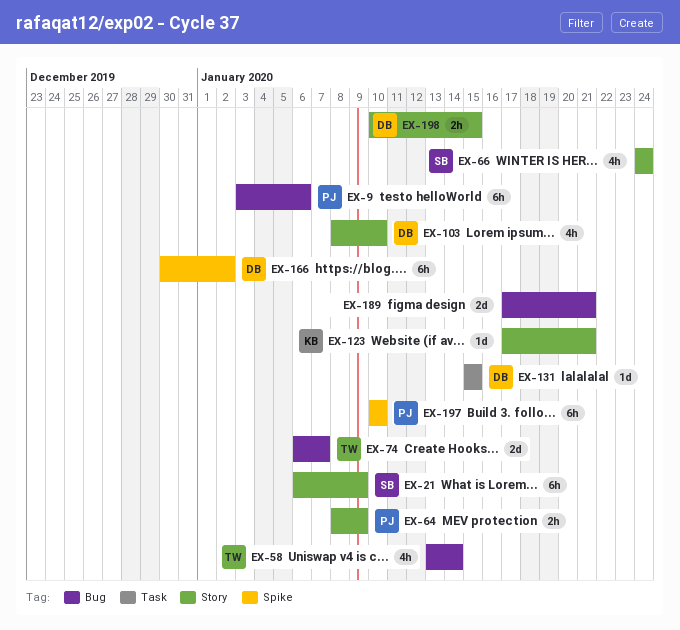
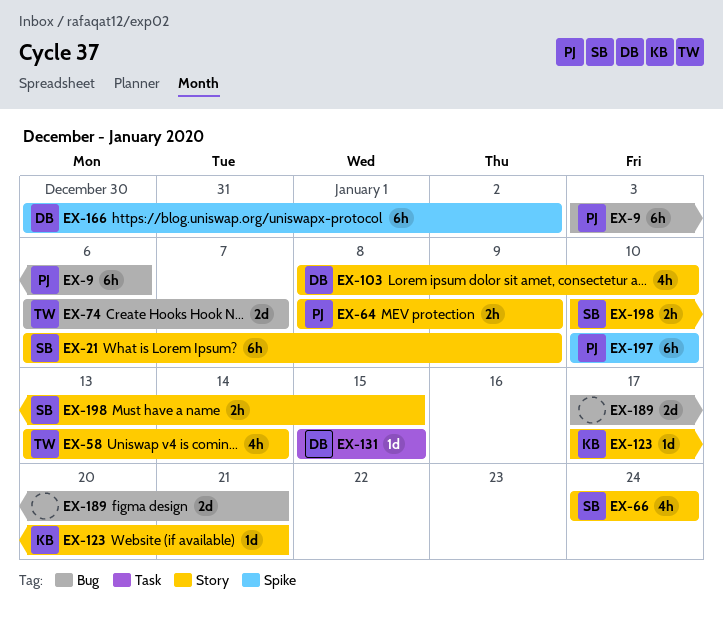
EX-58, label: Bug -> Story
EX-198, owner: DB -> SB

